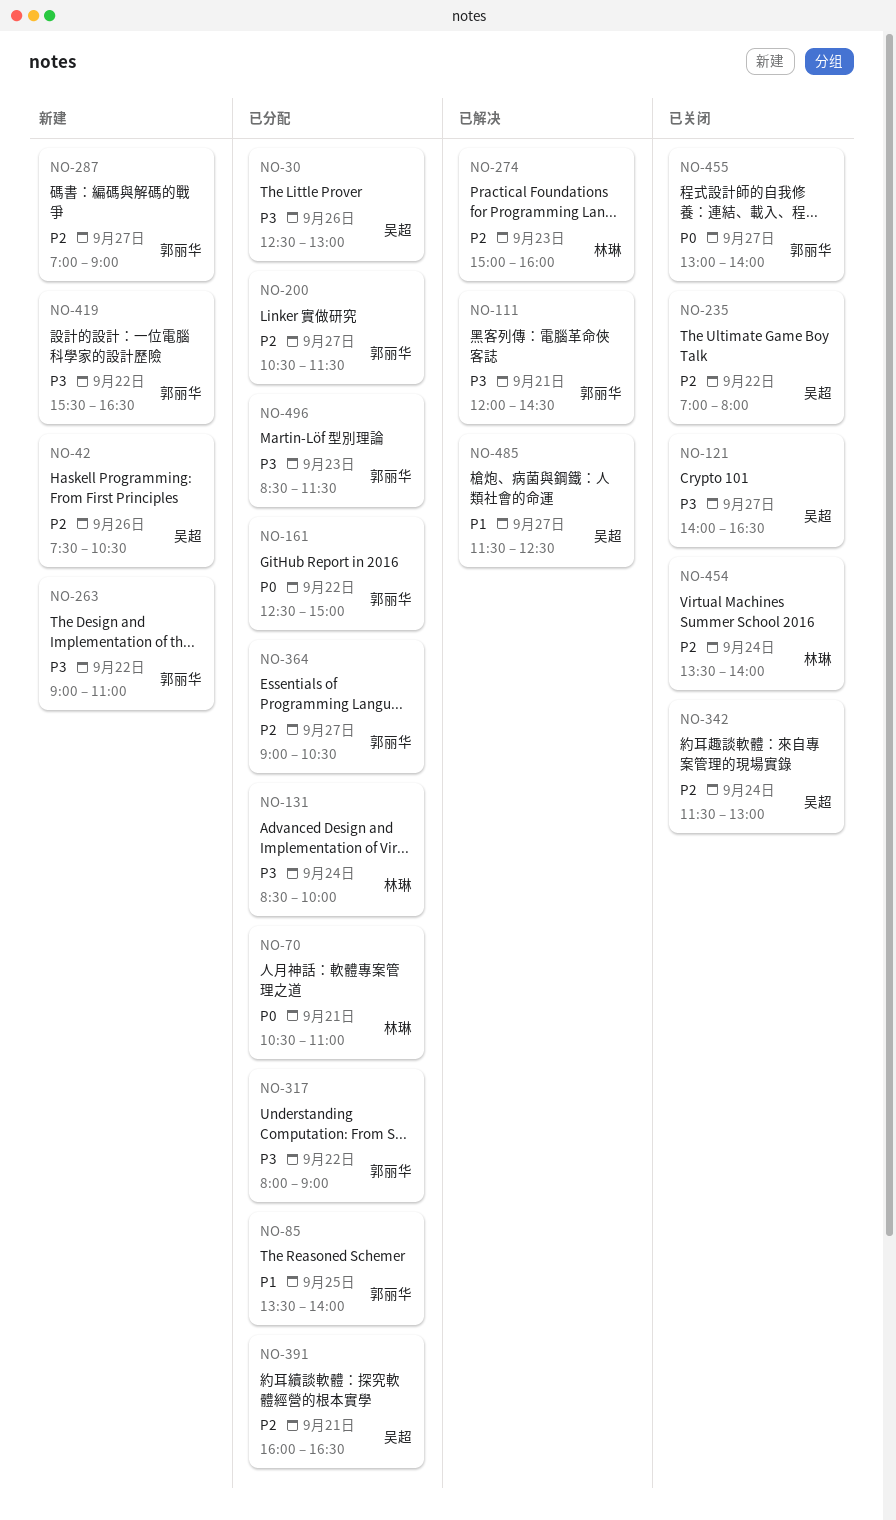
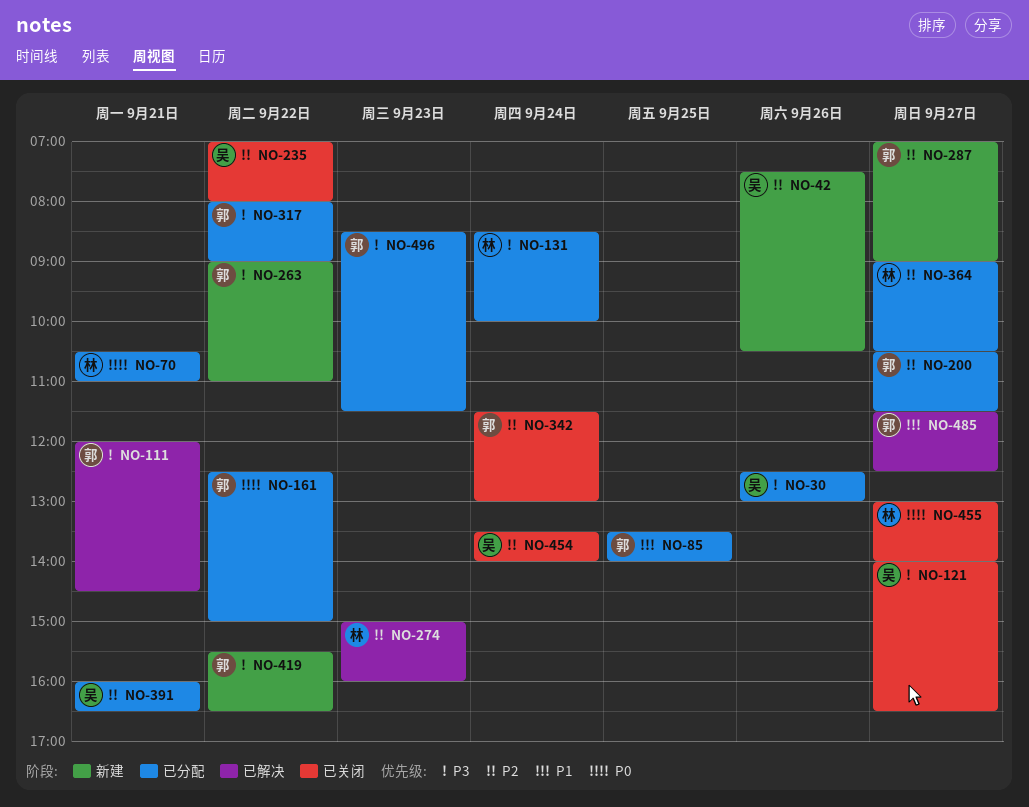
NO-342, owner: 吴超 -> 郭丽华
NO-364, owner: 郭丽华 -> 林琳
NO-454, owner: 林琳 -> 吴超
NO-455, owner: 郭丽华 -> 林琳
NO-485, owner: 吴超 -> 郭丽华

